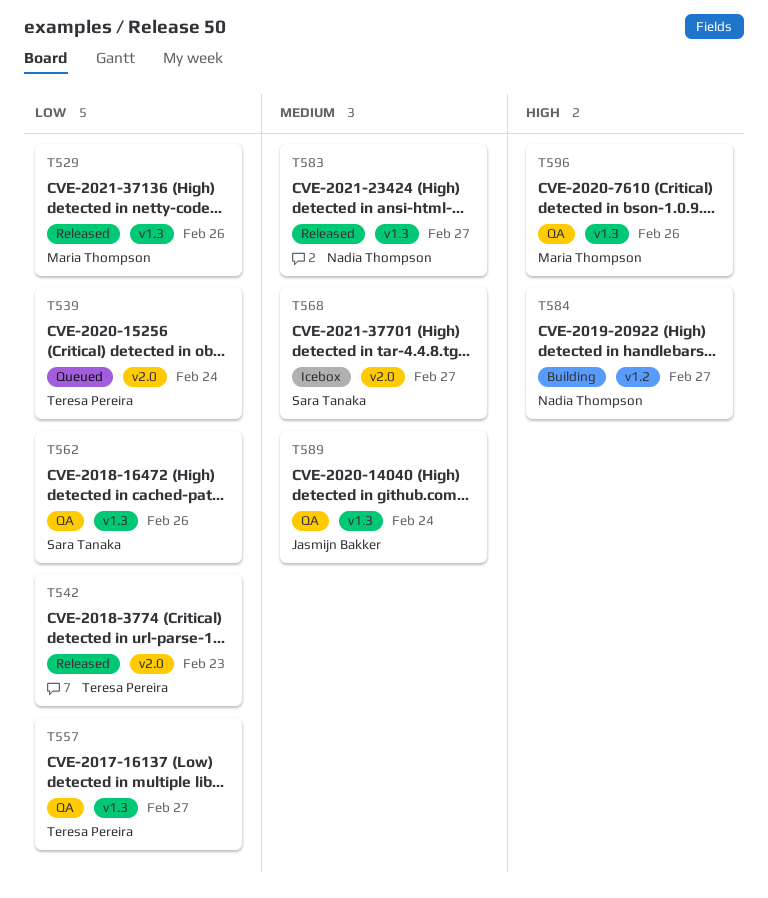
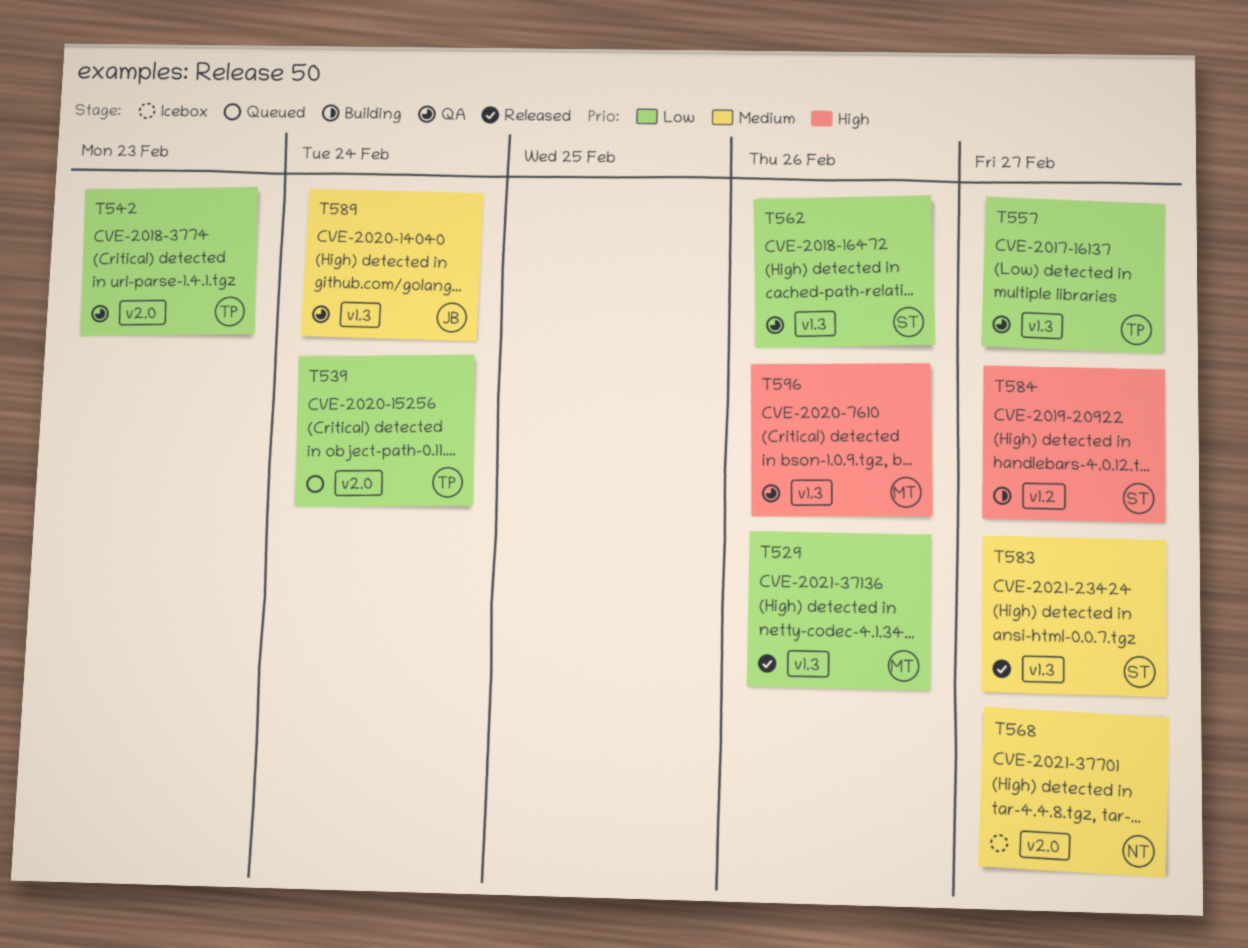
T542, status: Released -> QA
T568, owner: Sara Tanaka -> Nadia Thompson
T583, owner: Nadia Thompson -> Sara Tanaka
T584, owner: Nadia Thompson -> Sara Tanaka

